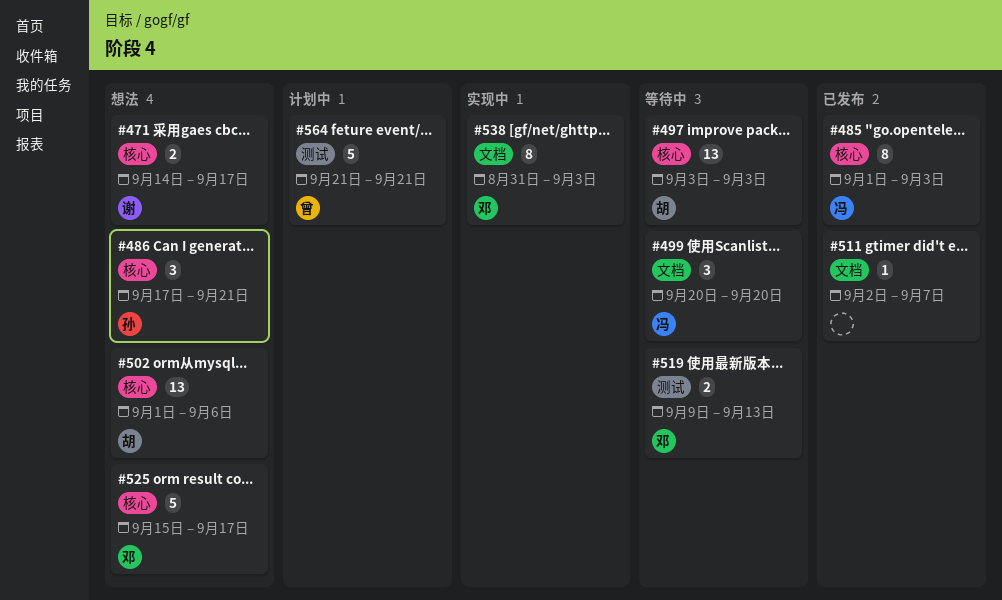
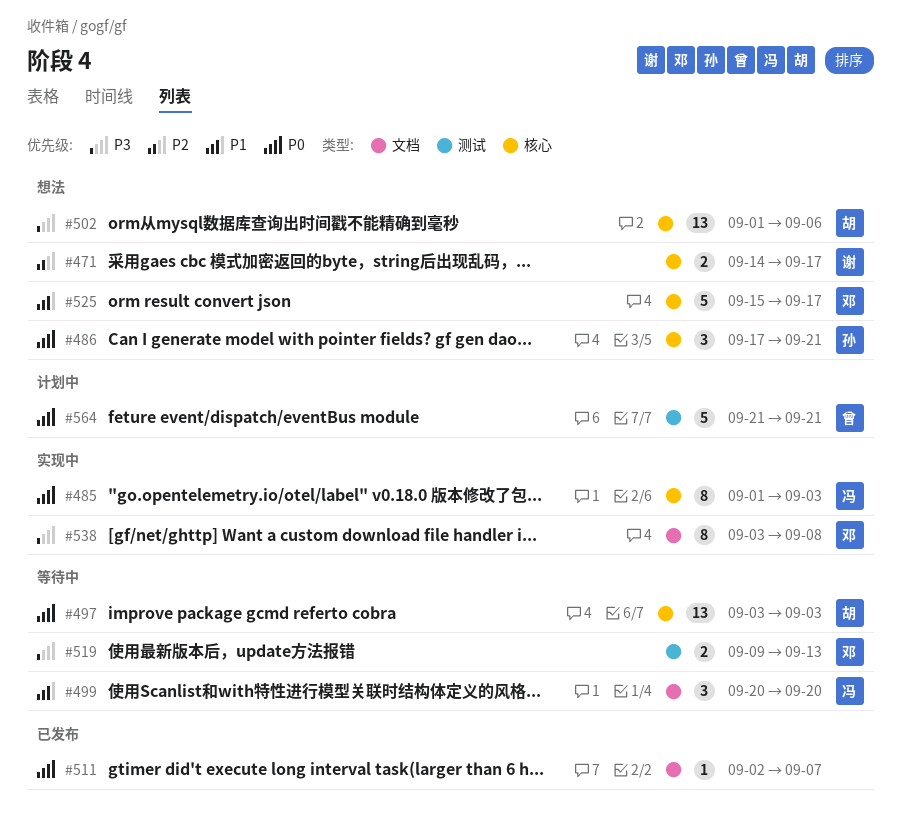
#485, status: 已发布 -> 实现中
#538, start: Aug 31 -> Sep 3
#538, due: Sep 3 -> Sep 8

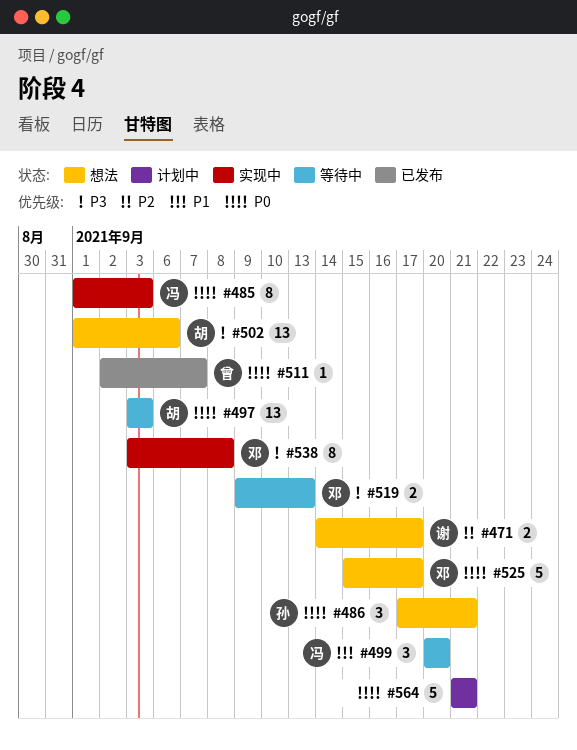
#511, owner: none -> 曾
#525, priority: P1 -> P0
#564, owner: 曾 -> none

